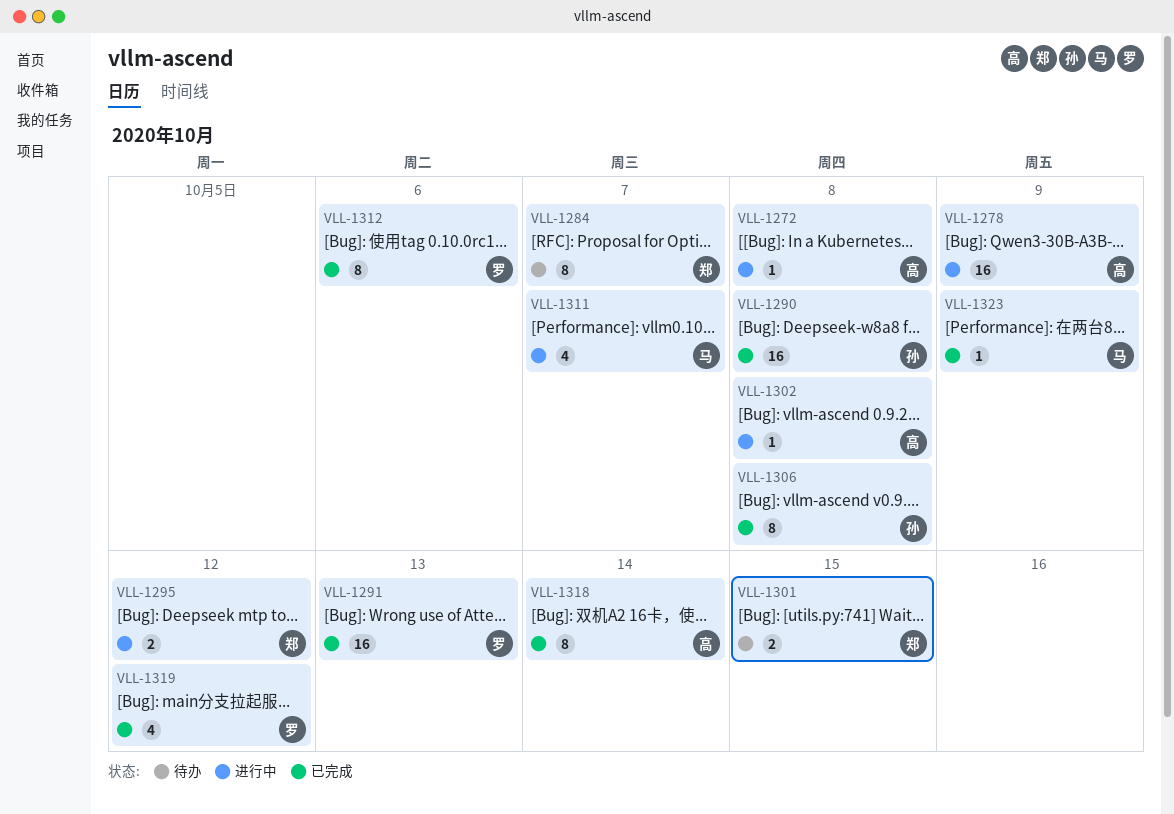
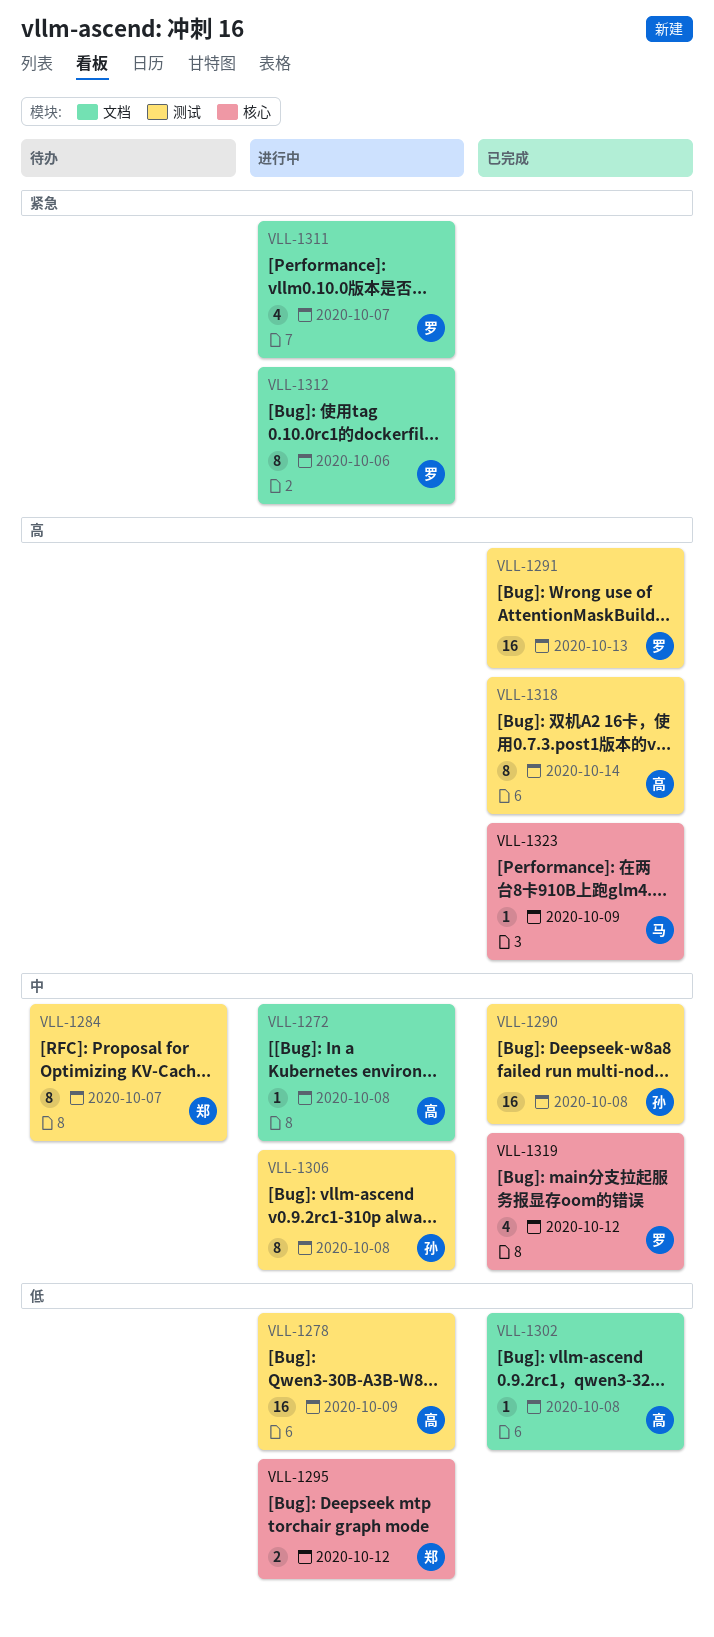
VLL-1301: present -> none
VLL-1302, status: 进行中 -> 已完成
VLL-1306, status: 已完成 -> 进行中
VLL-1311, owner: 马 -> 罗
VLL-1312, status: 已完成 -> 进行中

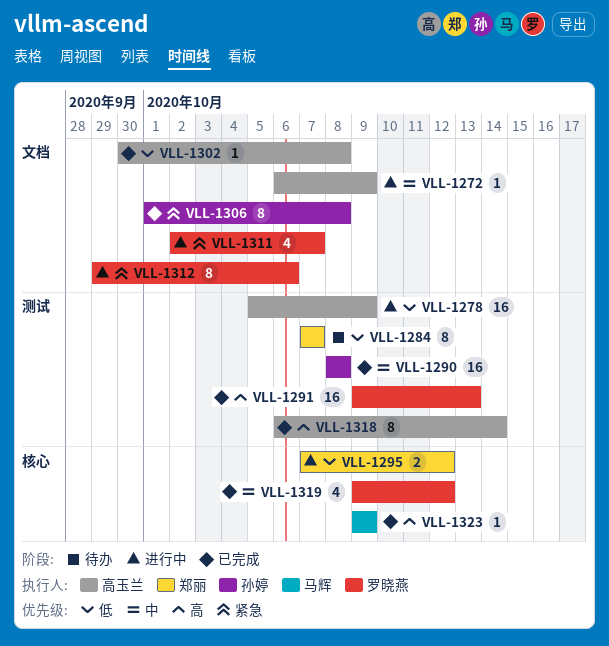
VLL-1272, due: Oct 8 -> Oct 9
VLL-1284, priority: 中 -> 低
VLL-1306, status: 进行中 -> 已完成
VLL-1306, priority: 中 -> 紧急
VLL-1306, label: 测试 -> 文档

